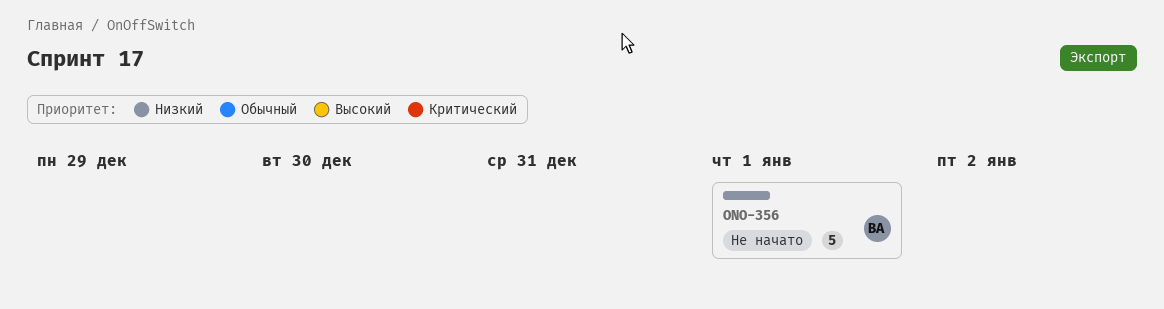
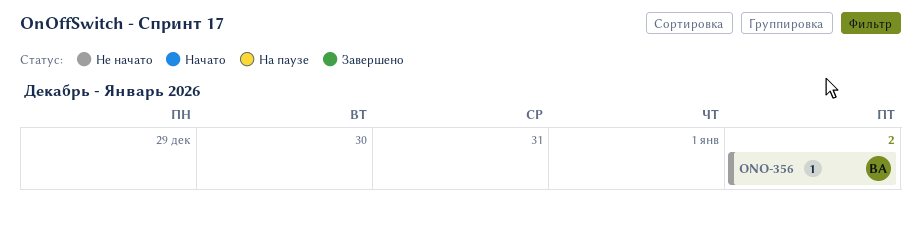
ONO-356, estimate: 5 -> 1
ONO-356, due: Jan 1 -> Jan 2

